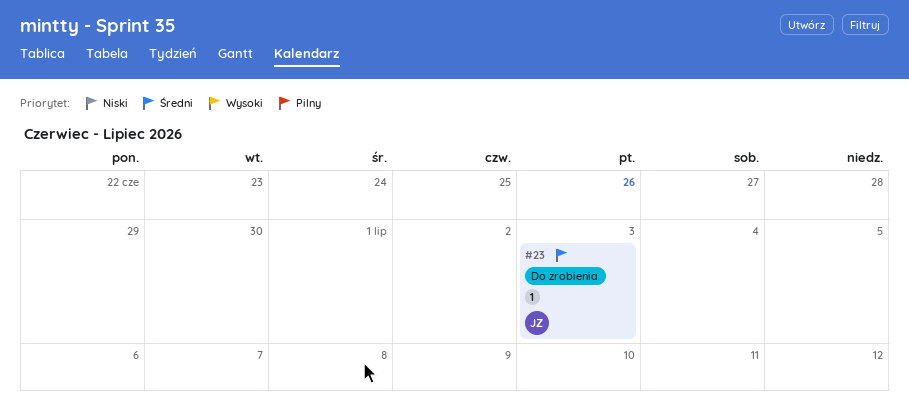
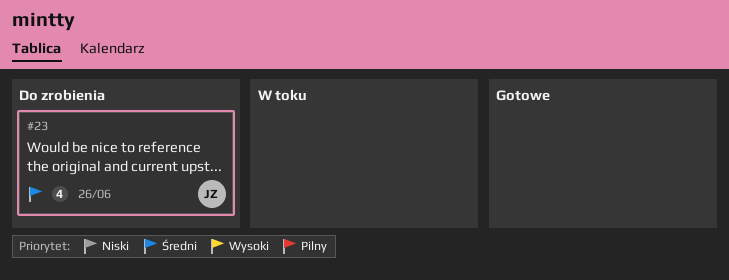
#23, estimate: 1 -> 4
#23, due: Jul 3 -> Jun 26

